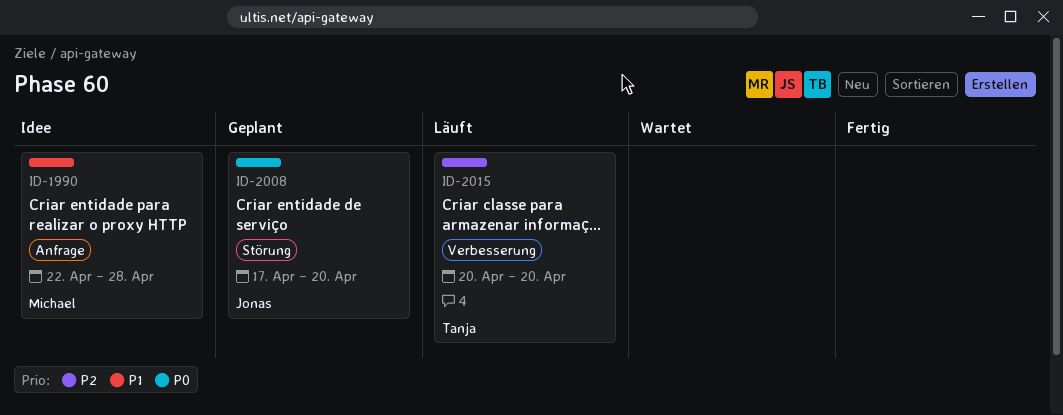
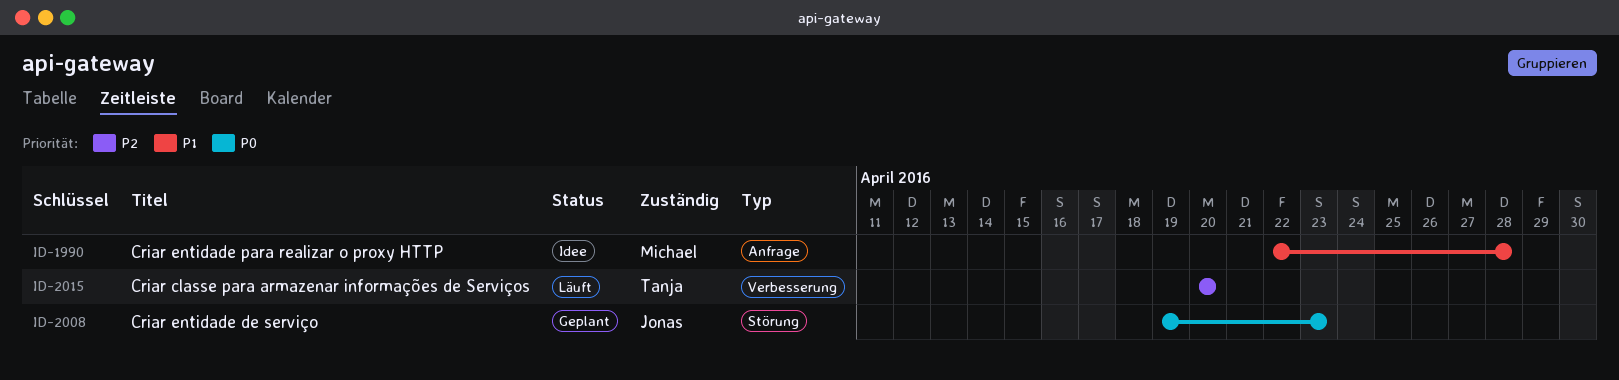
ID-2008, start: Apr 17 -> Apr 19
ID-2008, due: Apr 20 -> Apr 23

